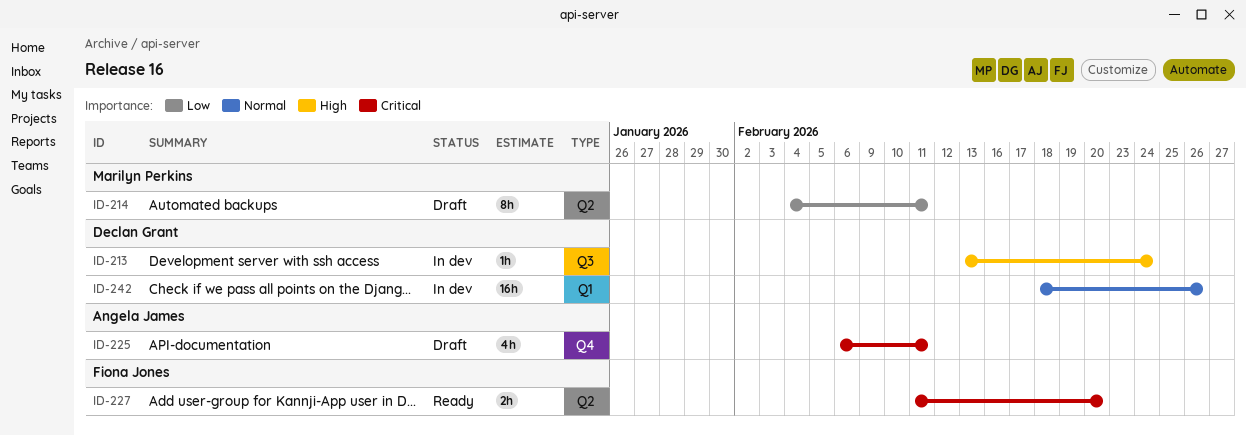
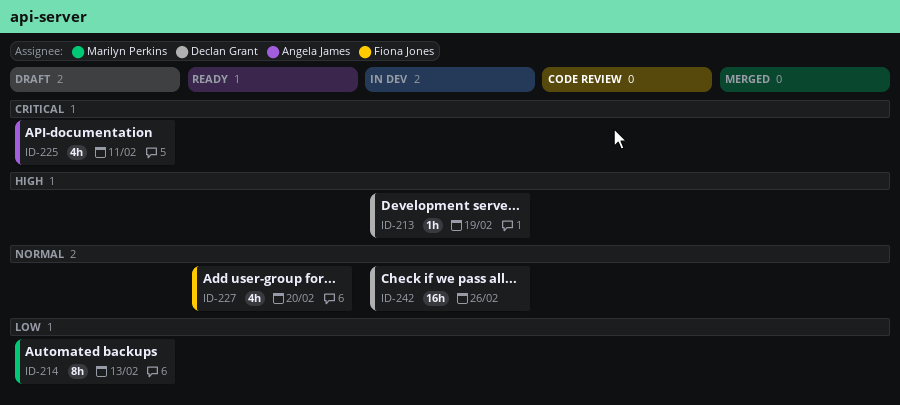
ID-213, due: Feb 24 -> Feb 19
ID-214, due: Feb 11 -> Feb 13
ID-227, priority: Critical -> Normal
ID-227, estimate: 2h -> 4h

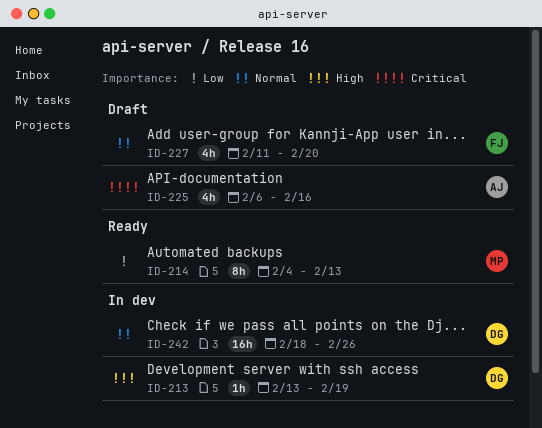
ID-214, status: Draft -> Ready
ID-225, due: Feb 11 -> Feb 16
ID-227, status: Ready -> Draft

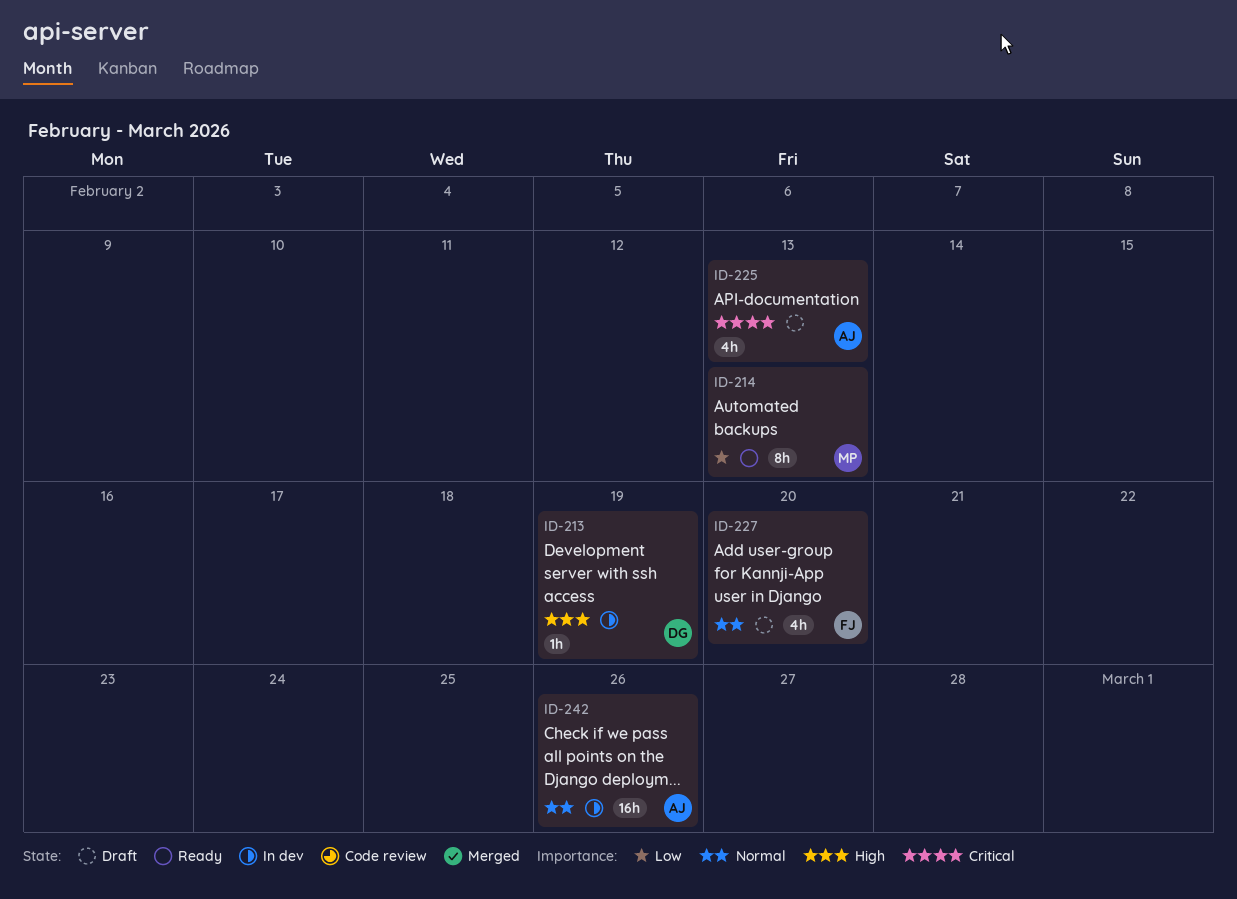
ID-225, due: Feb 16 -> Feb 13
ID-242, owner: DG -> AJ

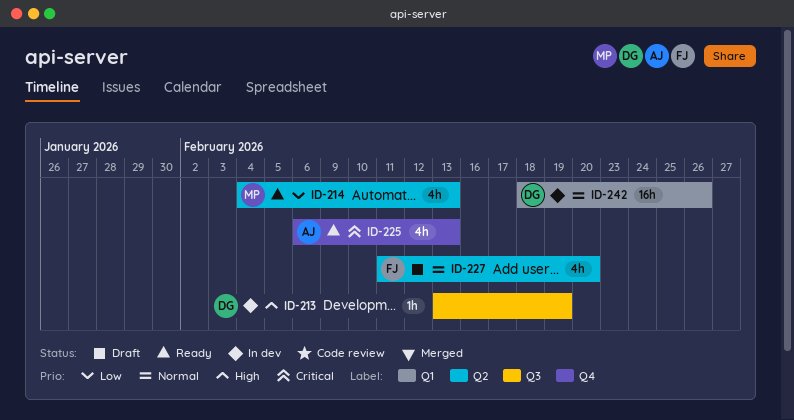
ID-214, estimate: 8h -> 4h
ID-225, status: Draft -> Ready
ID-242, owner: AJ -> DG

